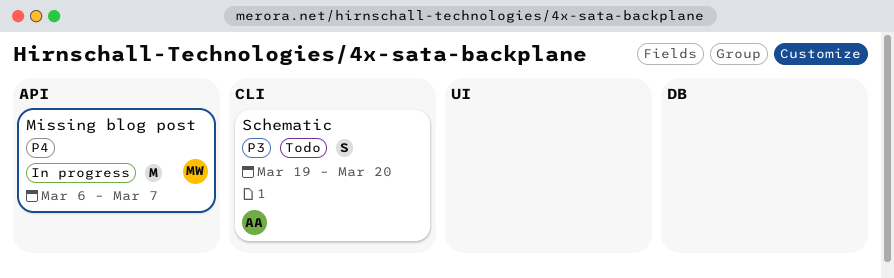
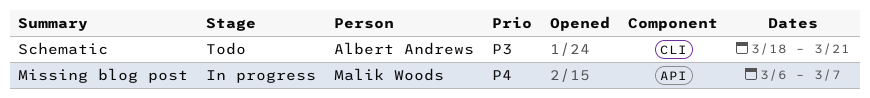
Schematic, start: Mar 19 -> Mar 18
Schematic, due: Mar 20 -> Mar 21

